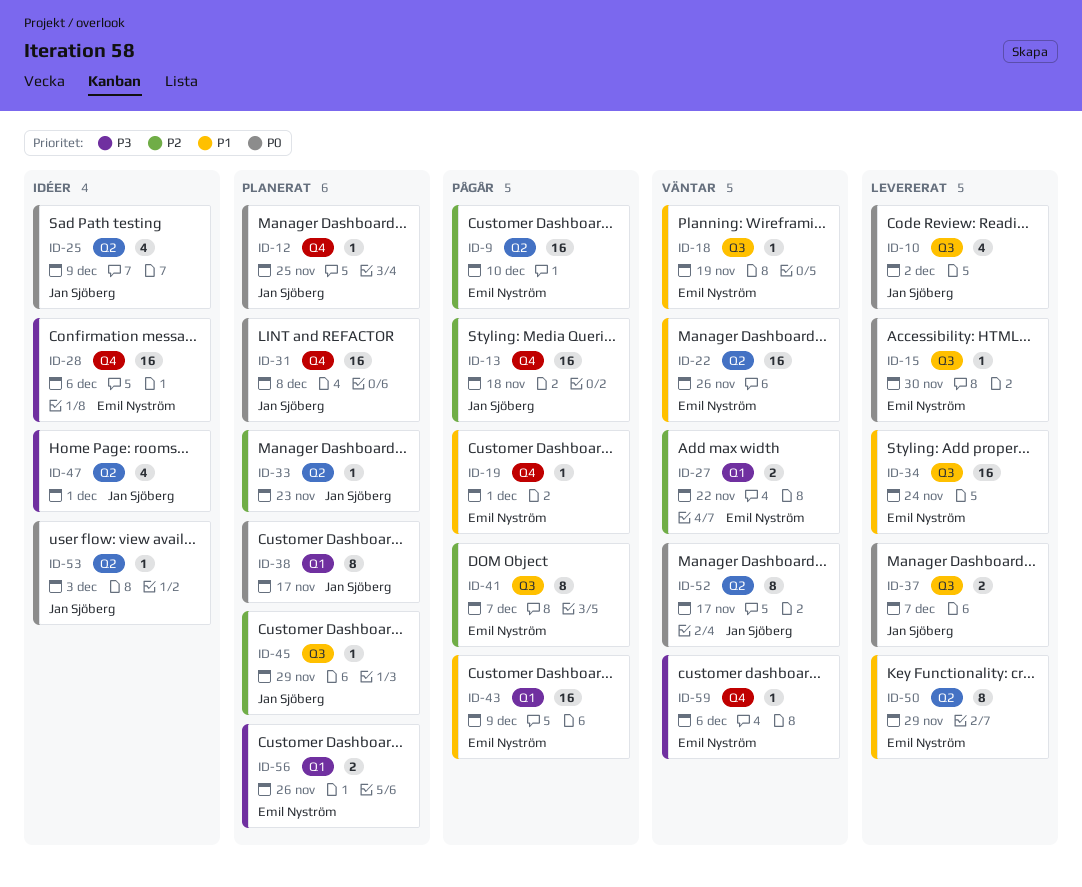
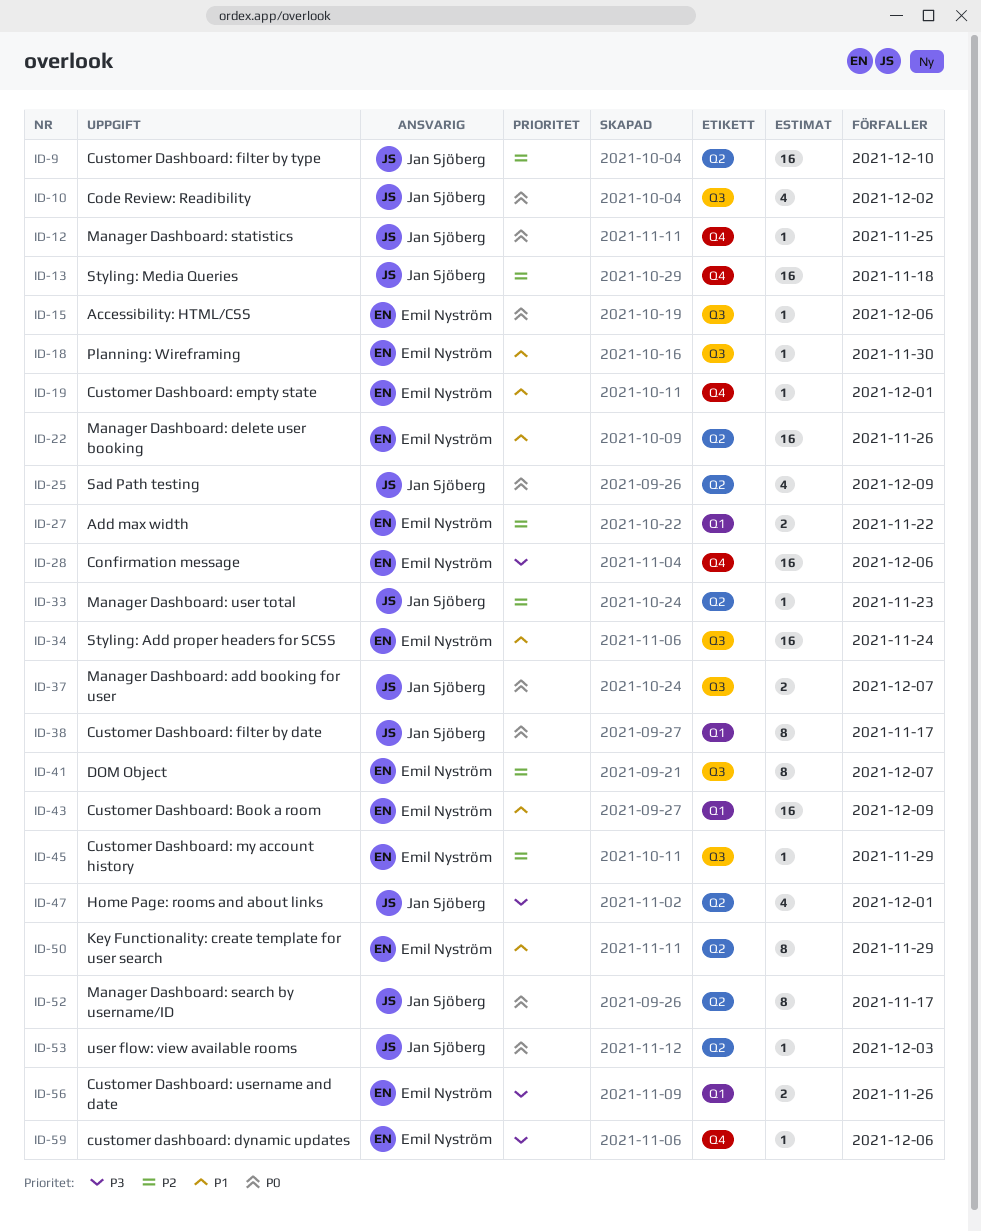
ID-9, owner: Emil Nyström -> Jan Sjöberg
ID-15, due: Nov 30 -> Dec 6
ID-18, due: Nov 19 -> Nov 30
ID-31: present -> none
ID-45, owner: Jan Sjöberg -> Emil Nyström

